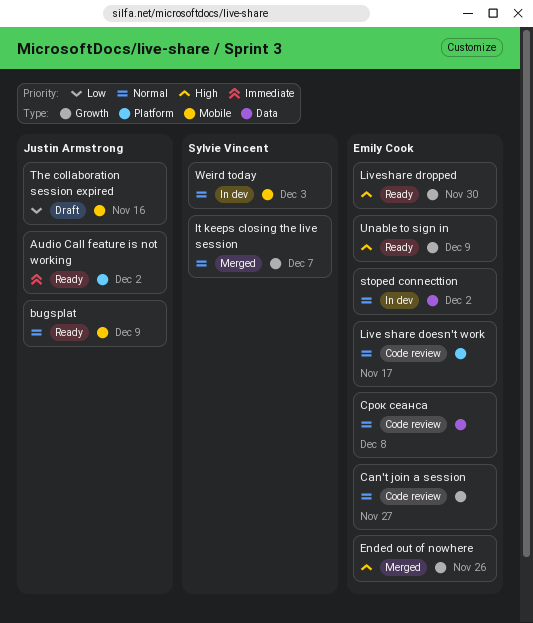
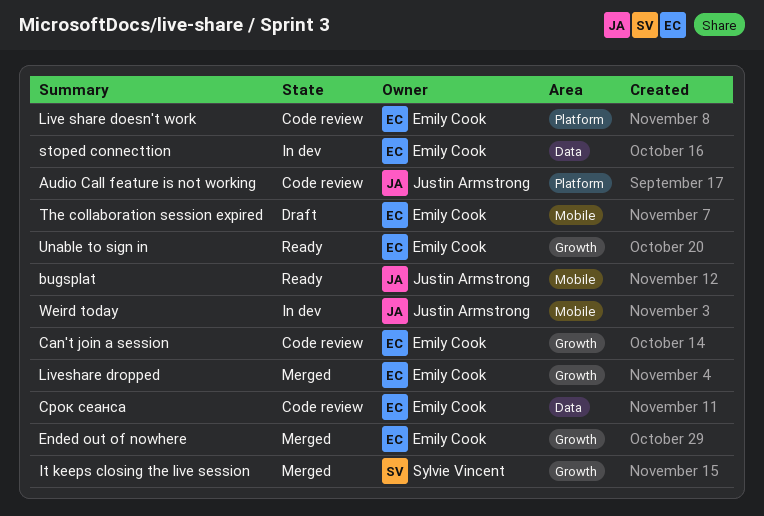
Audio Call feature is not working, status: Ready -> Code review
Liveshare dropped, status: Ready -> Merged
The collaboration session expired, owner: Justin Armstrong -> Emily Cook
Weird today, owner: Sylvie Vincent -> Justin Armstrong

